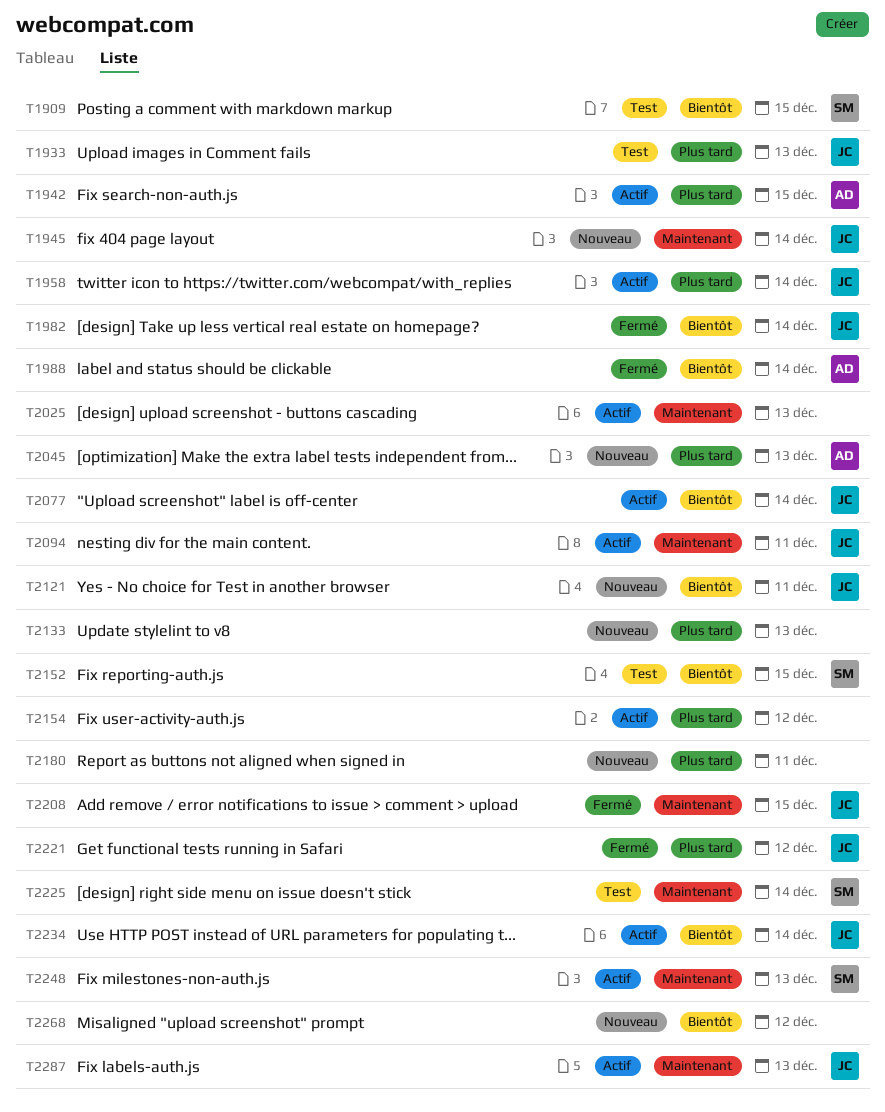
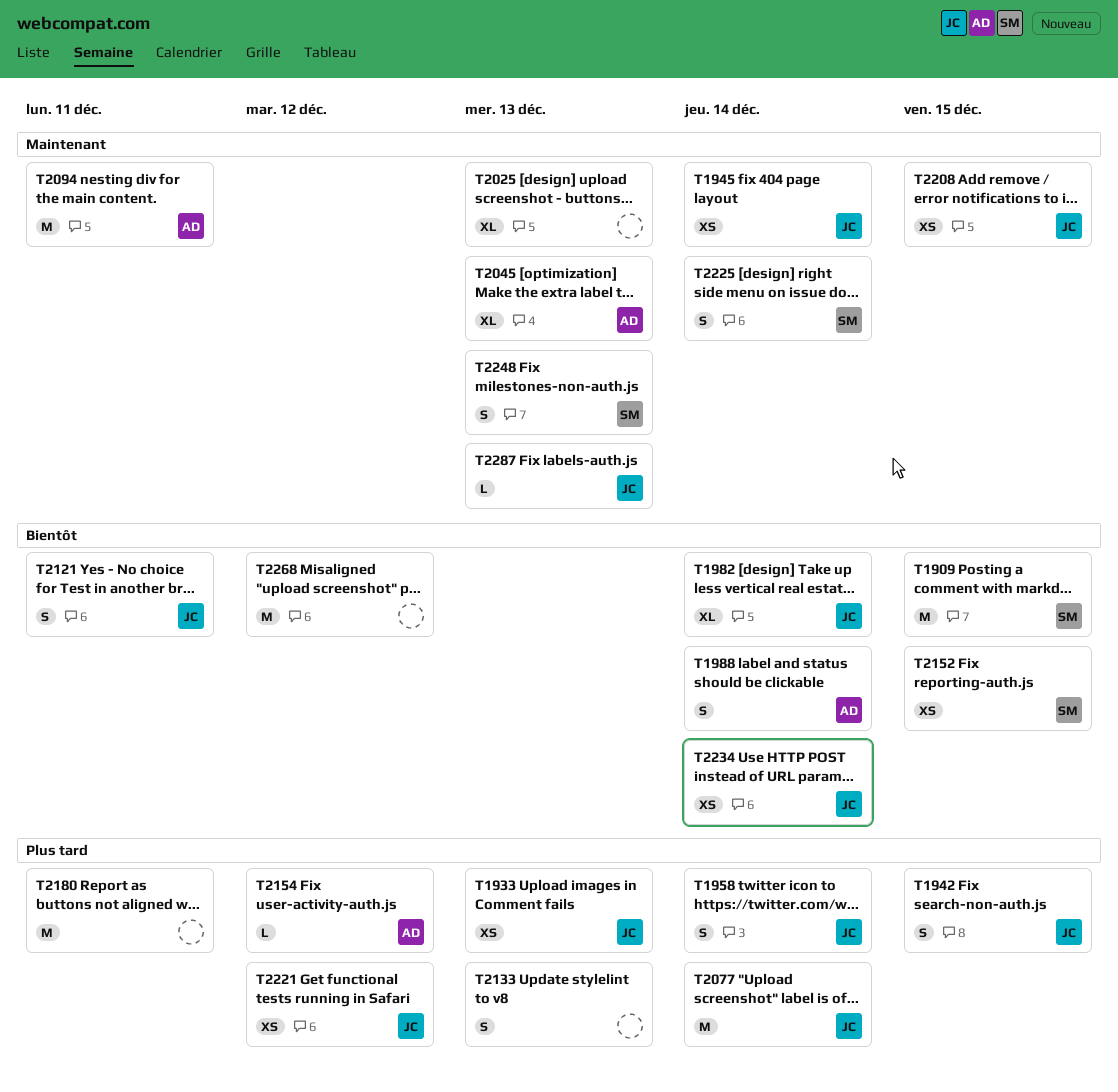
T1942, owner: AD -> JC
T2045, priority: Plus tard -> Maintenant
T2077, priority: Bientôt -> Plus tard
T2094, owner: JC -> AD
T2154, owner: none -> AD

